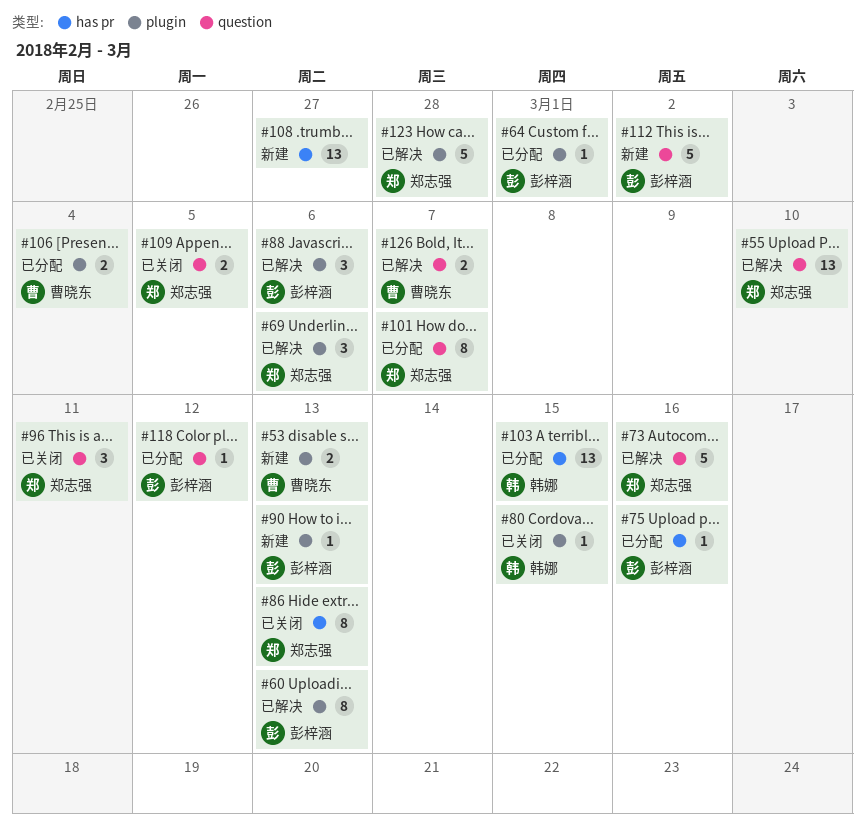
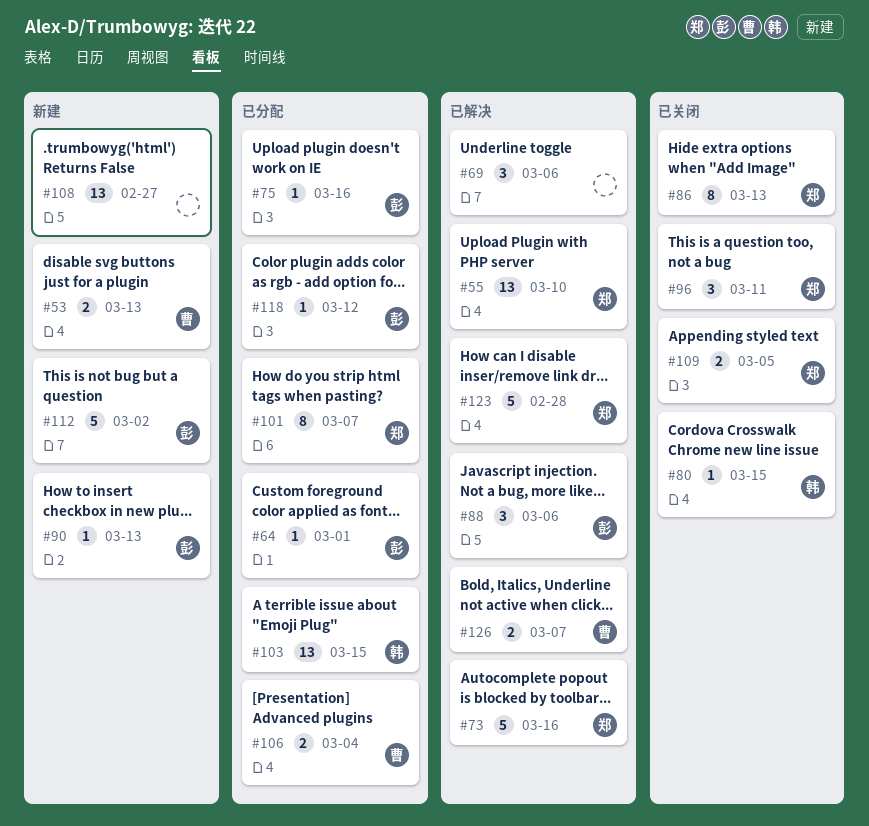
#60: present -> none
#69, owner: 郑志强 -> none

